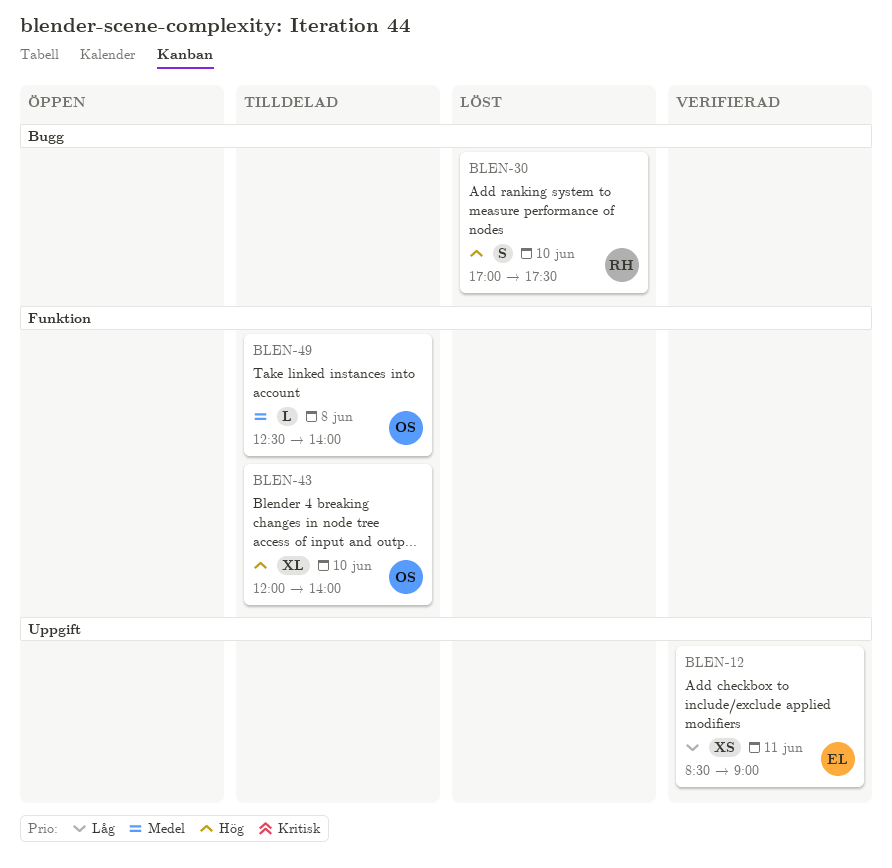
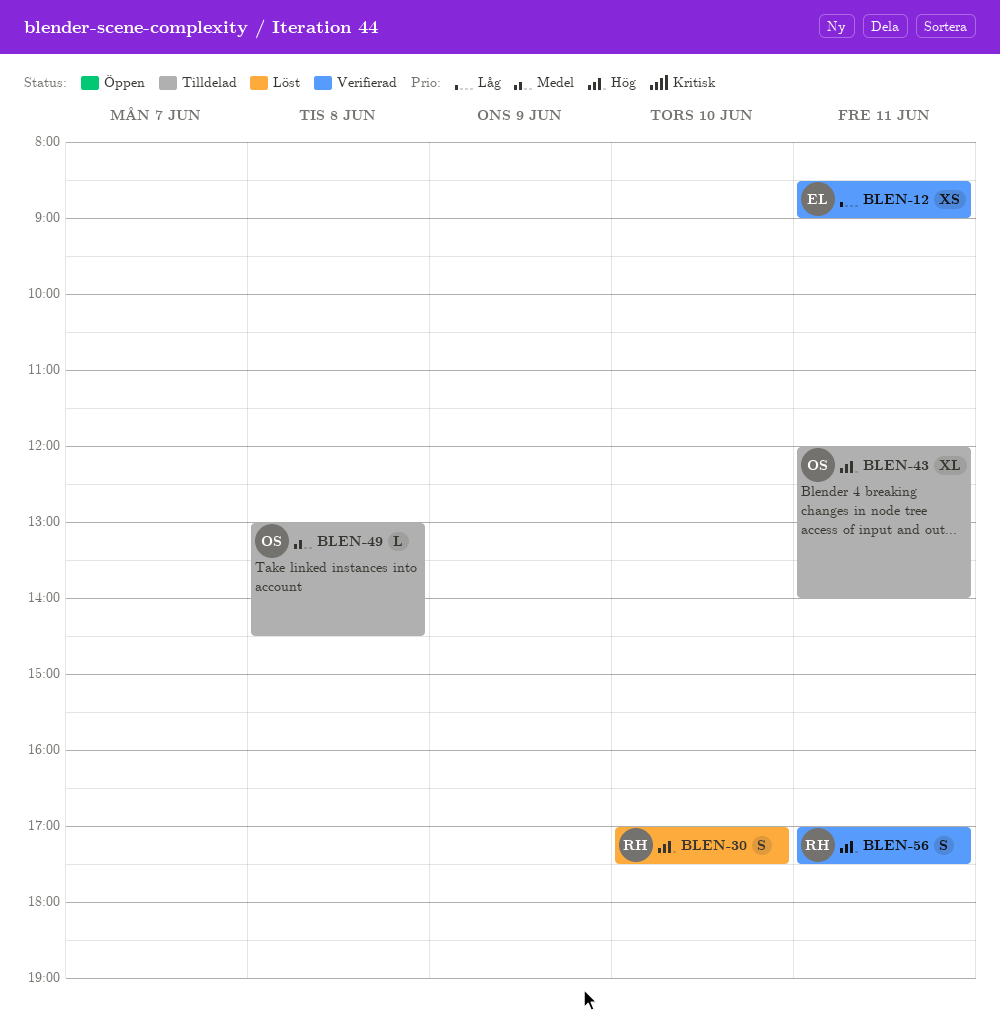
BLEN-43, day: Jun 10 -> Jun 11
BLEN-49, begins: 12:30 -> 13:00
BLEN-49, ends: 14:00 -> 14:30
BLEN-56: none -> present

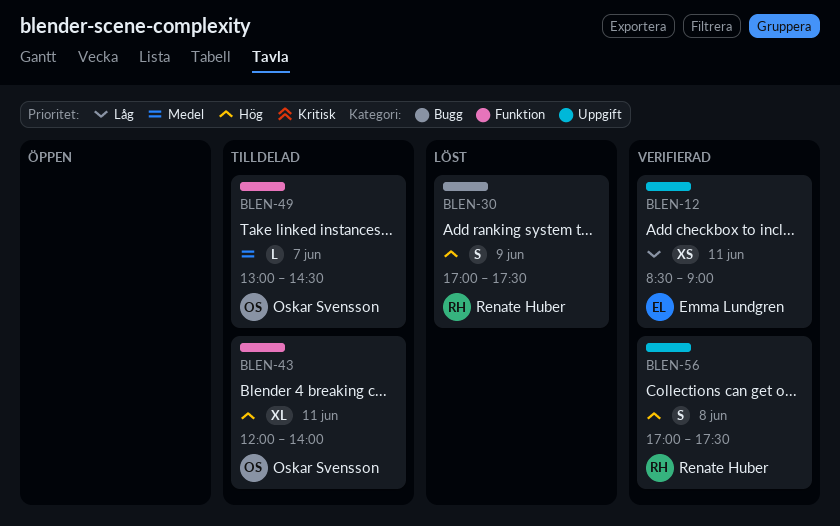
BLEN-30, day: Jun 10 -> Jun 9
BLEN-49, day: Jun 8 -> Jun 7
BLEN-56, day: Jun 11 -> Jun 8

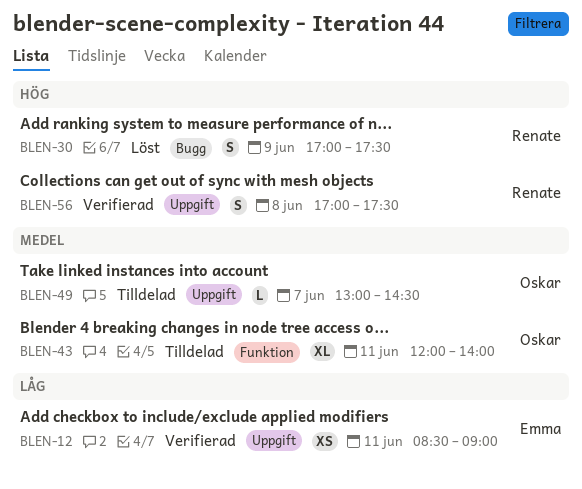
BLEN-43, priority: Hög -> Medel
BLEN-49, label: Funktion -> Uppgift

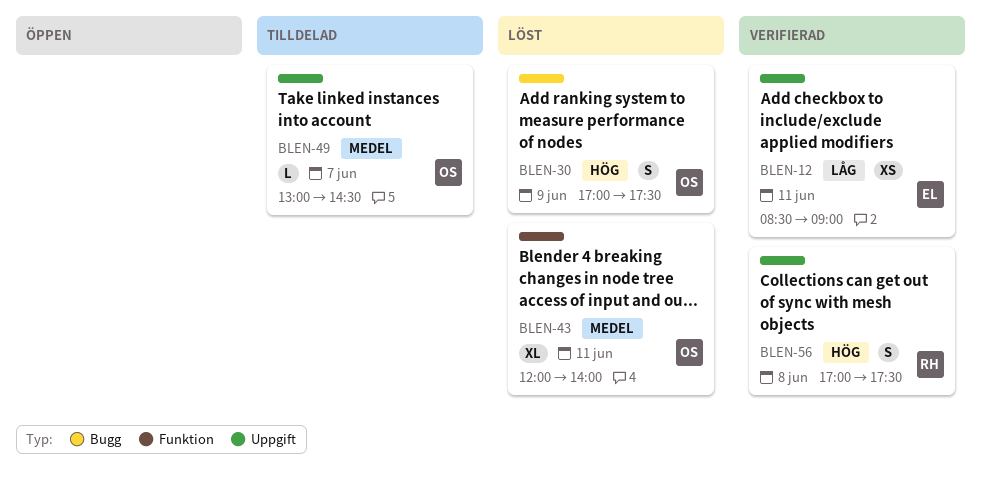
BLEN-30, owner: Renate -> Oskar
BLEN-43, status: Tilldelad -> Löst

